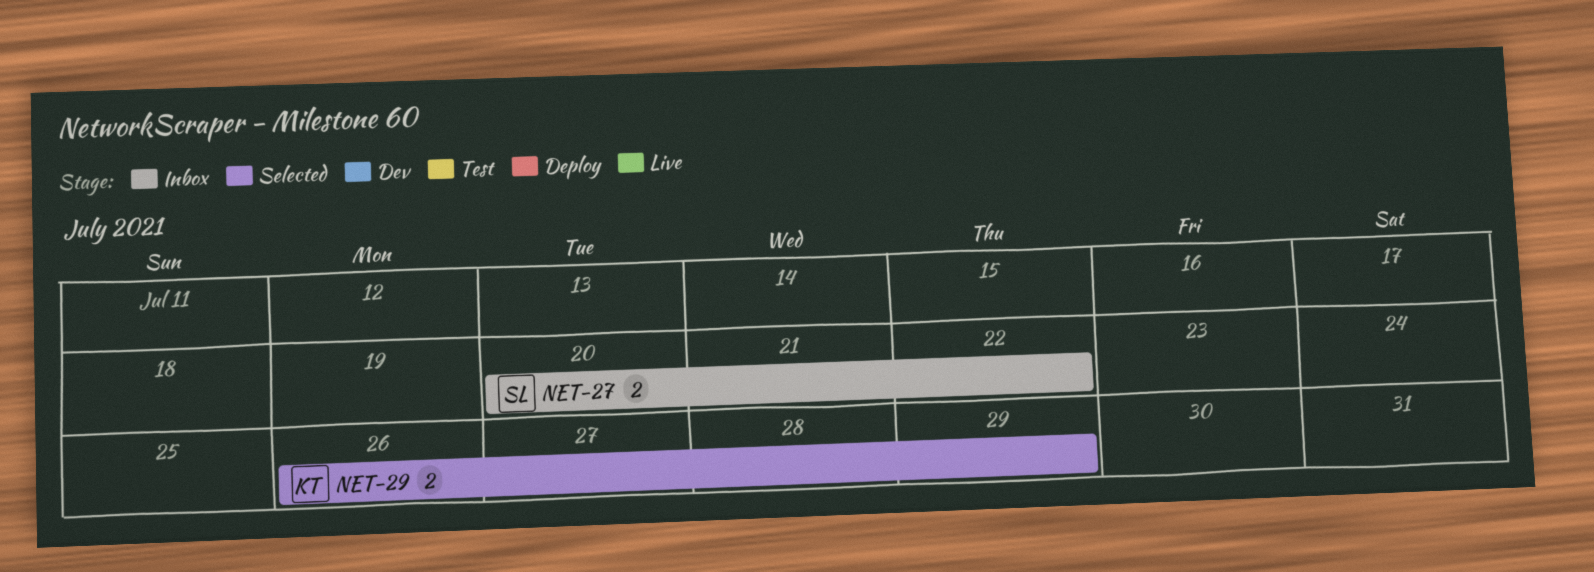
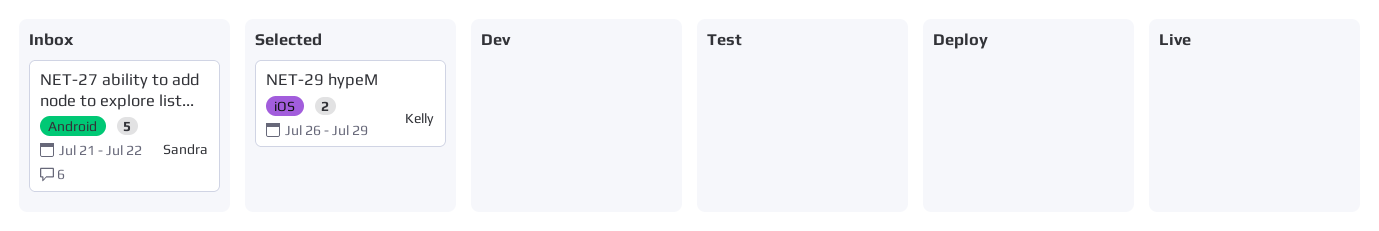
NET-27, estimate: 2 -> 5
NET-27, start: Jul 20 -> Jul 21

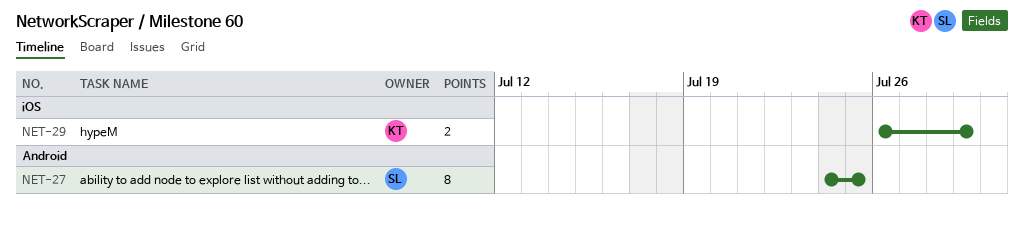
NET-27, estimate: 5 -> 8
NET-27, start: Jul 21 -> Jul 24
NET-27, due: Jul 22 -> Jul 25

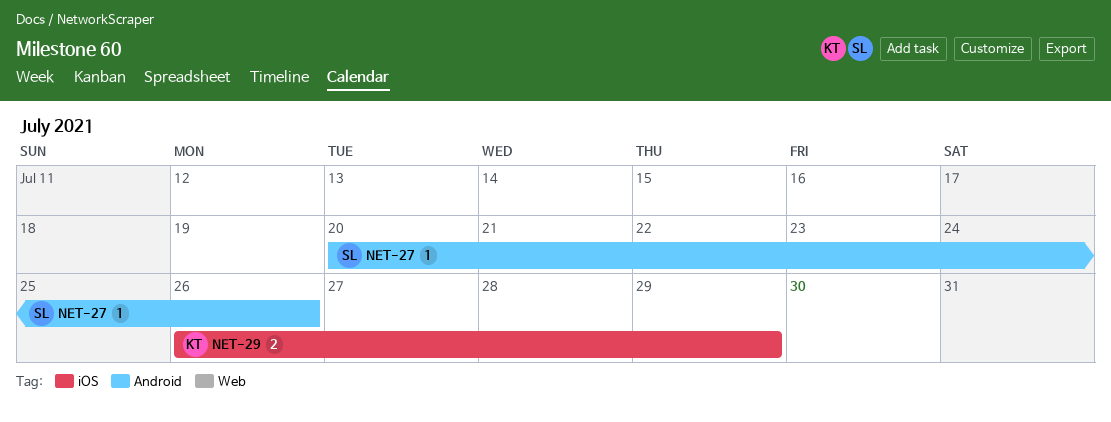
NET-27, estimate: 8 -> 1
NET-27, start: Jul 24 -> Jul 20
NET-27, due: Jul 25 -> Jul 26

